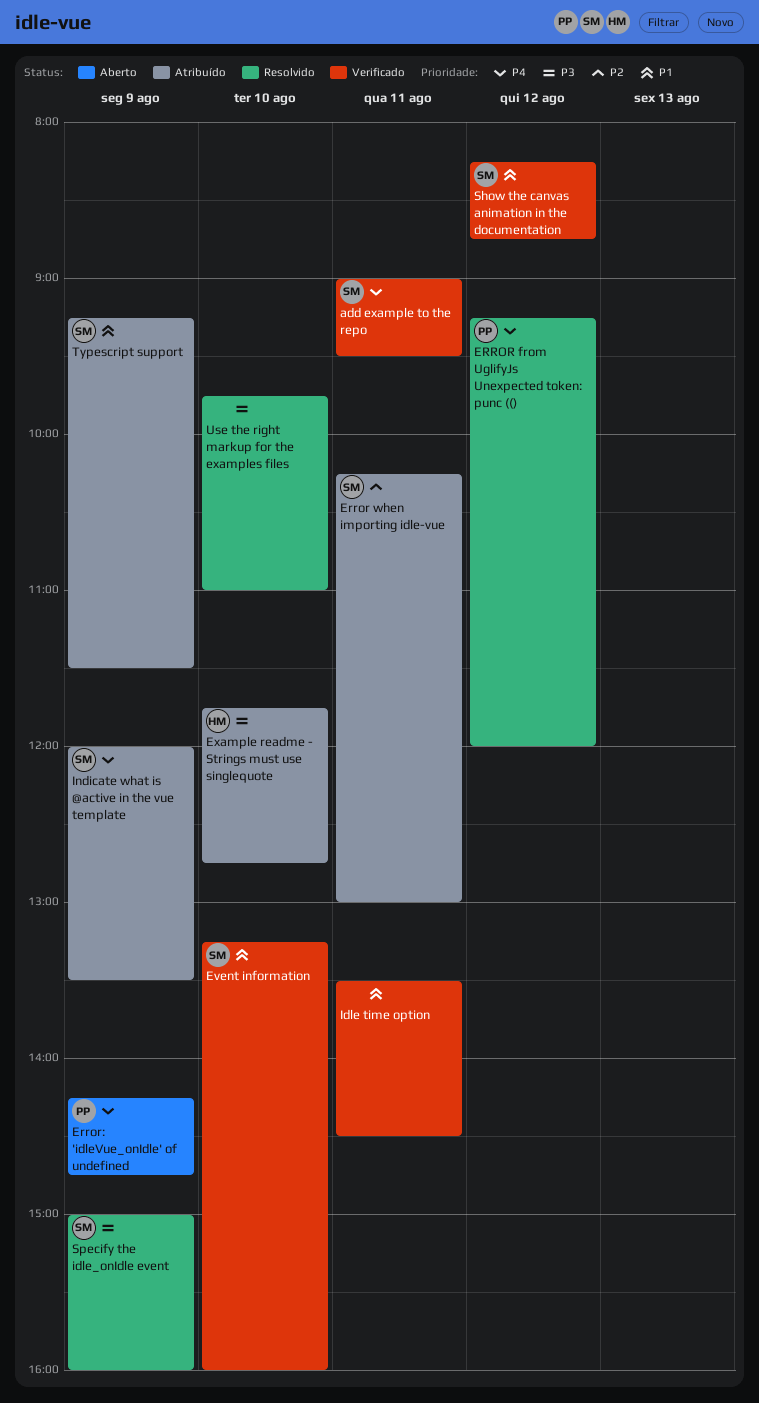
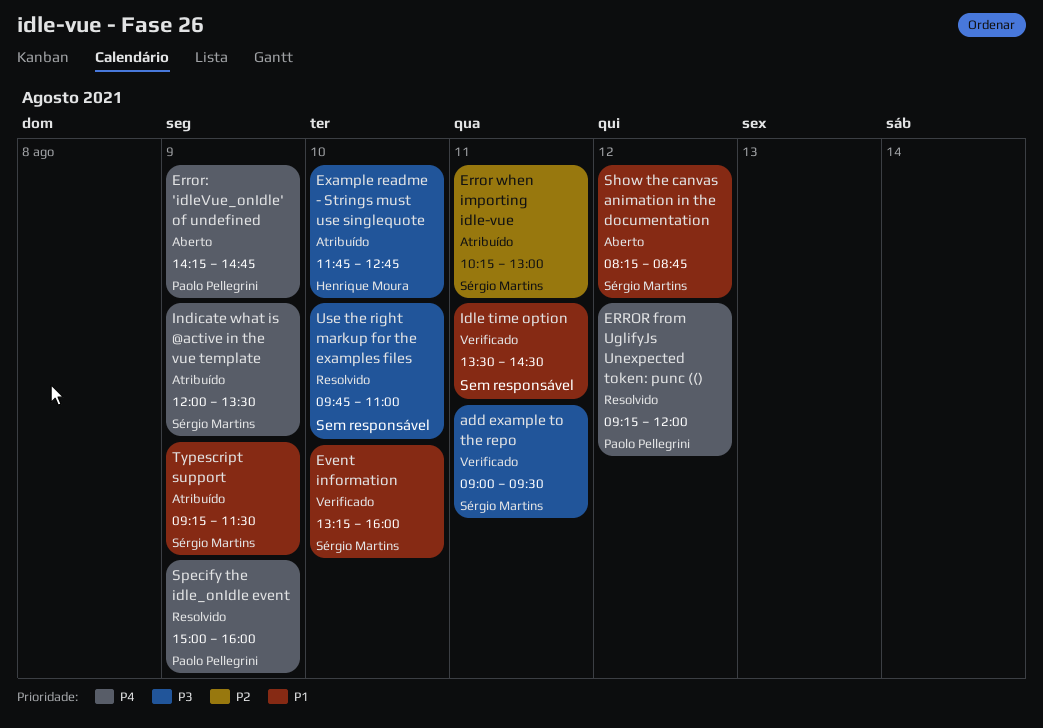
add example to the repo, priority: P4 -> P3
Show the canvas animation in the documentation, status: Verificado -> Aberto
Specify the idle_onIdle event, owner: Sérgio Martins -> Paolo Pellegrini
Specify the idle_onIdle event, priority: P3 -> P4

